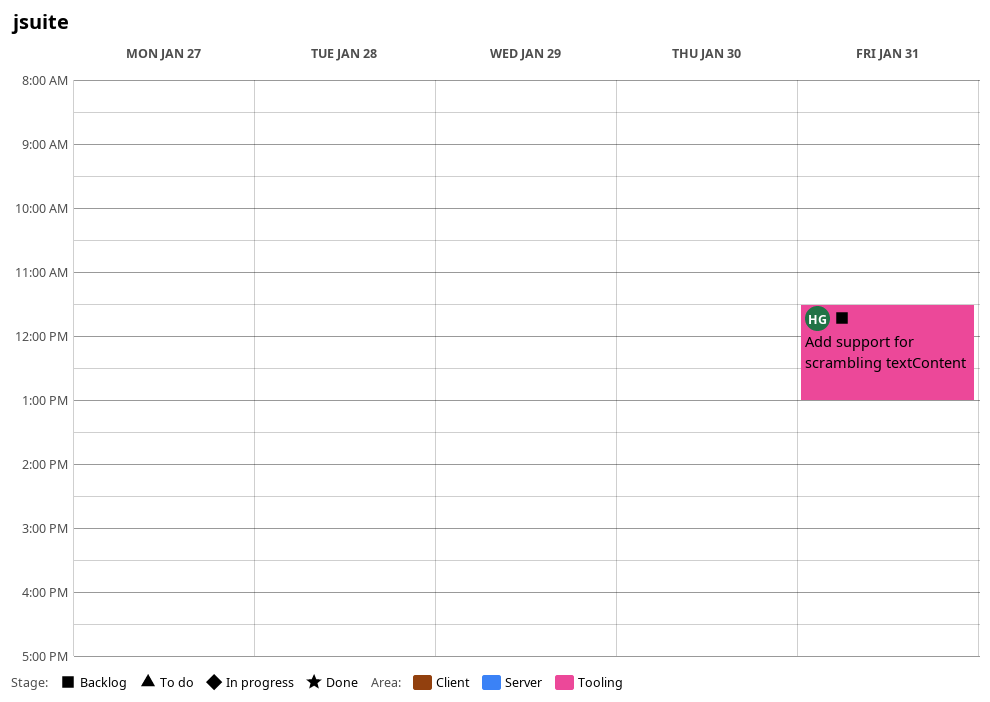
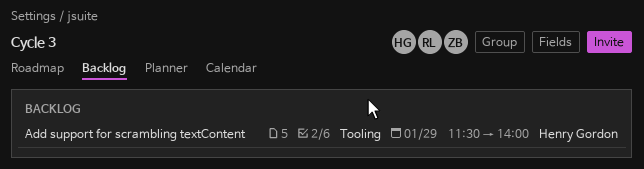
Add support for scrambling textContent, day: Jan 31 -> Jan 29
Add support for scrambling textContent, ends: 13:00 -> 14:00

